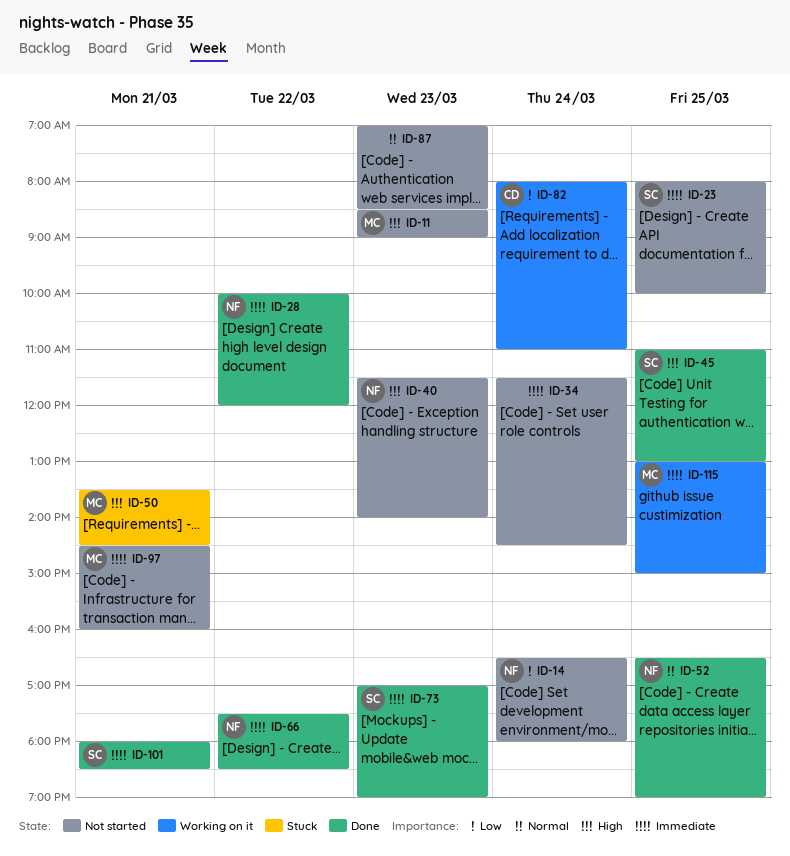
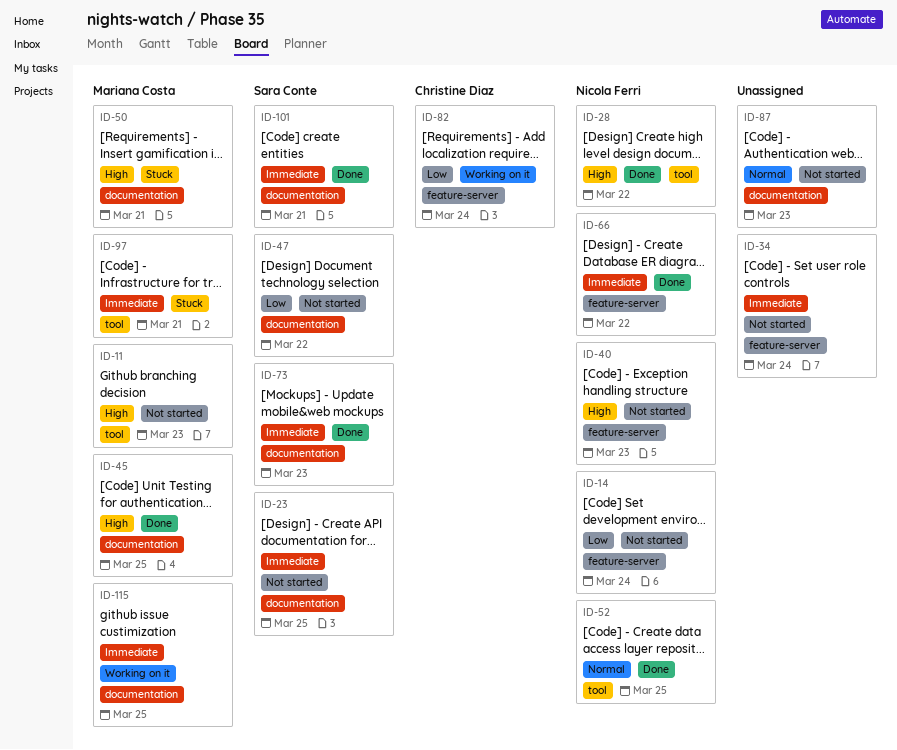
ID-28, priority: Immediate -> High
ID-45, owner: Sara Conte -> Mariana Costa
ID-47: none -> present
ID-97, status: Not started -> Stuck

